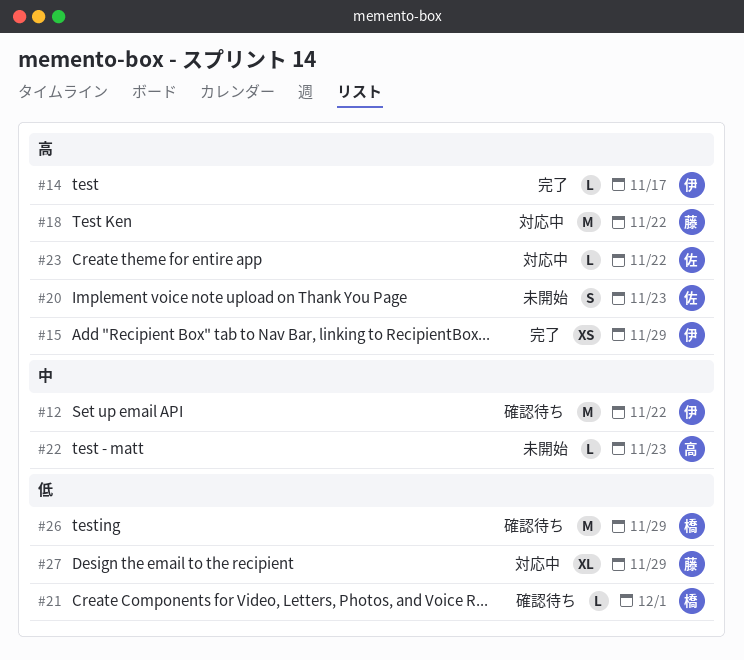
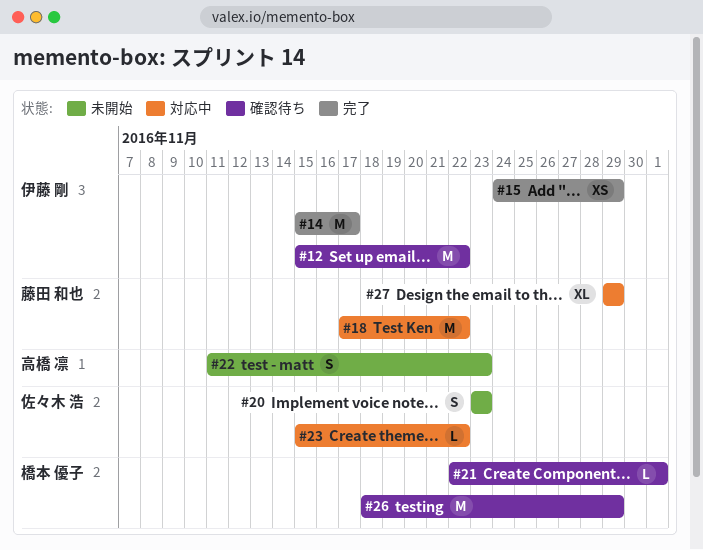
#14, estimate: L -> M
#22, estimate: L -> S

